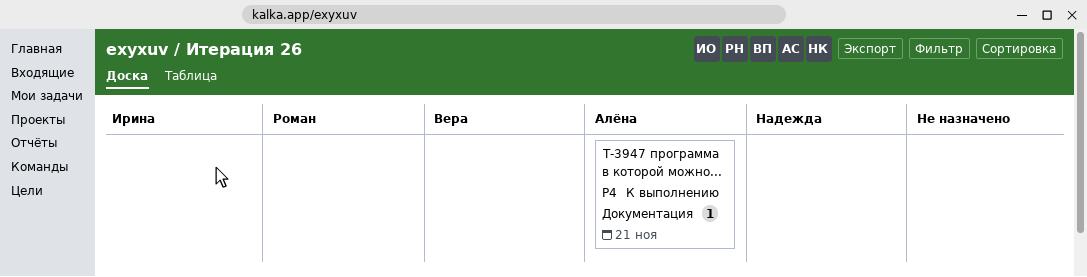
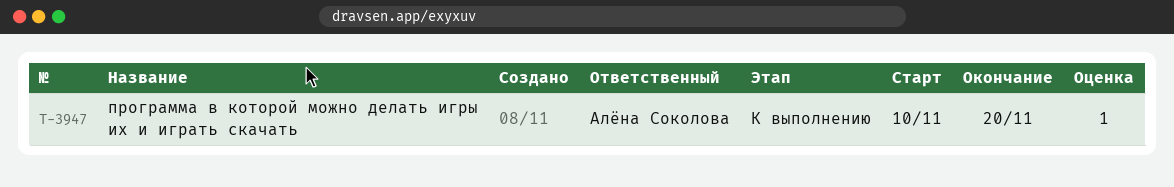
T-3947, due: Nov 21 -> Nov 20

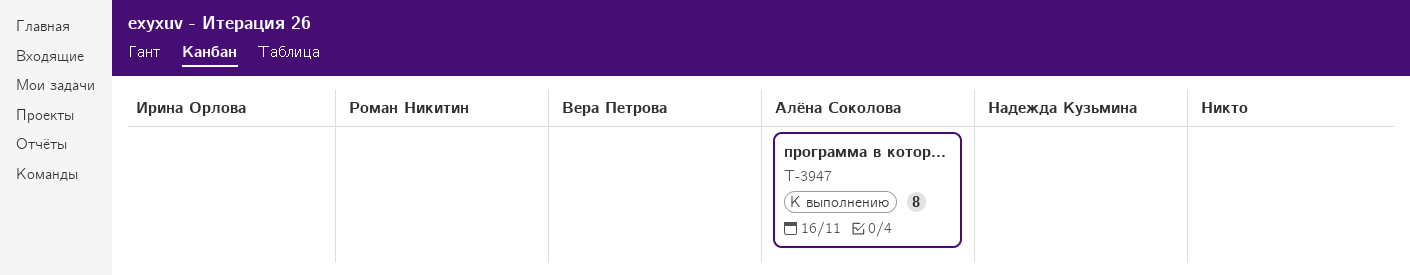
T-3947, estimate: 1 -> 8
T-3947, due: Nov 20 -> Nov 16

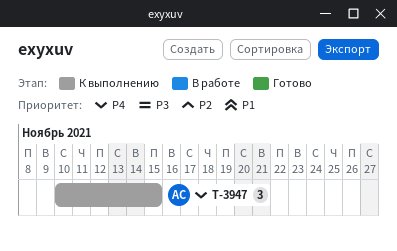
T-3947, estimate: 8 -> 3
T-3947, due: Nov 16 -> Nov 15

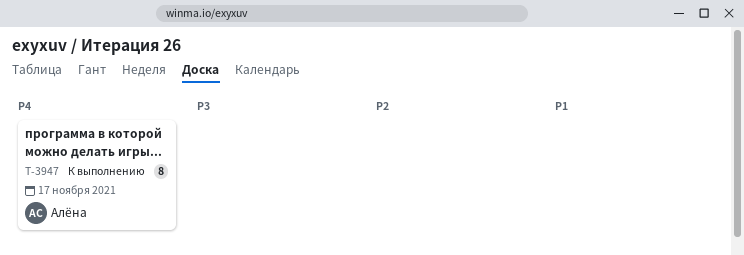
T-3947, estimate: 3 -> 8
T-3947, due: Nov 15 -> Nov 17

